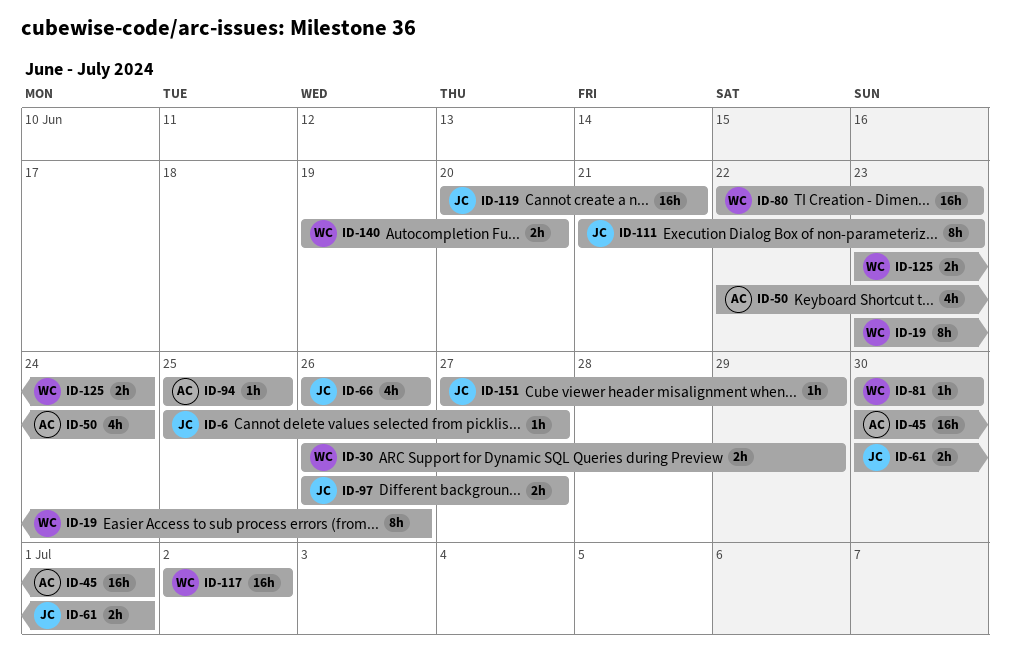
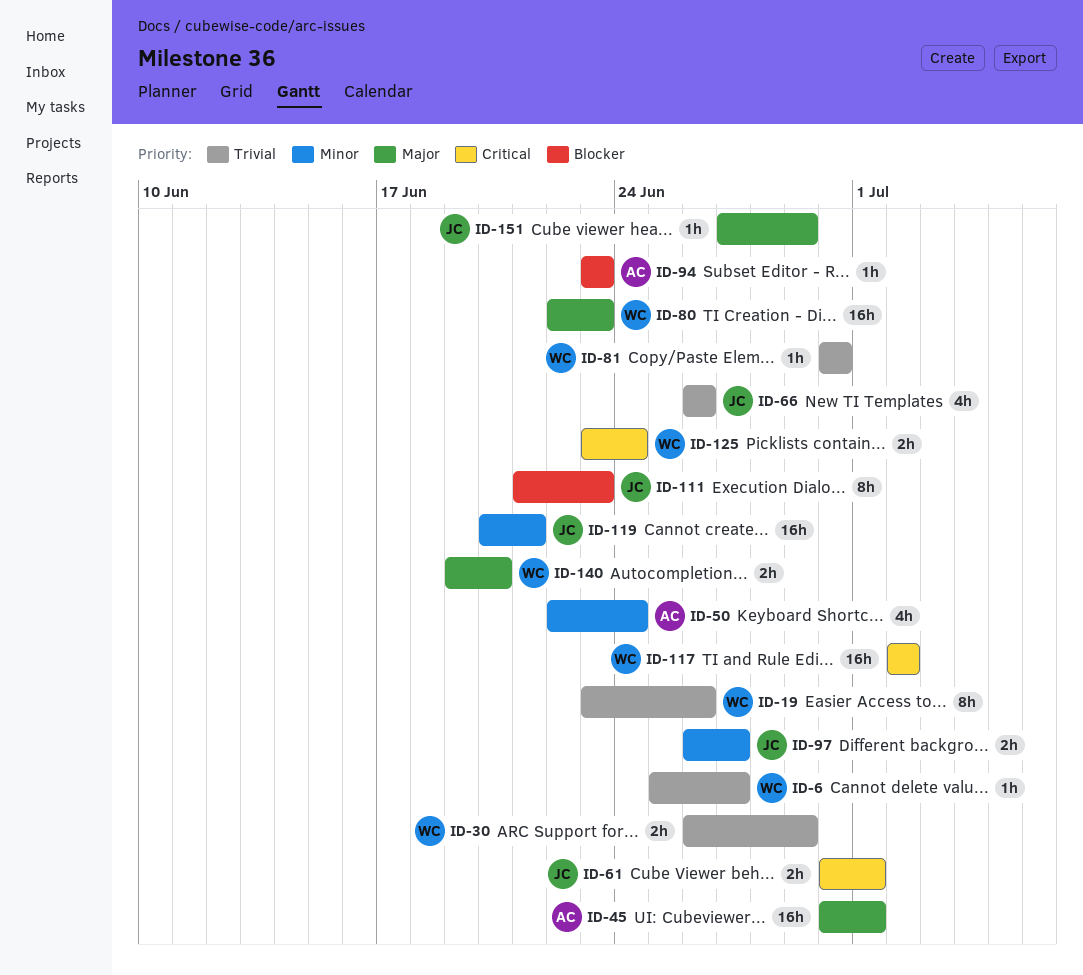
ID-6, owner: JC -> WC
ID-94, start: Jun 25 -> Jun 23
ID-94, due: Jun 25 -> Jun 23

